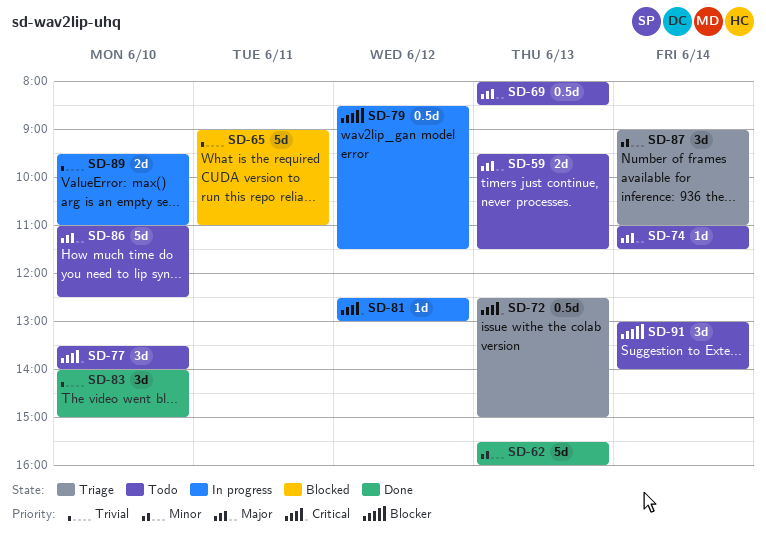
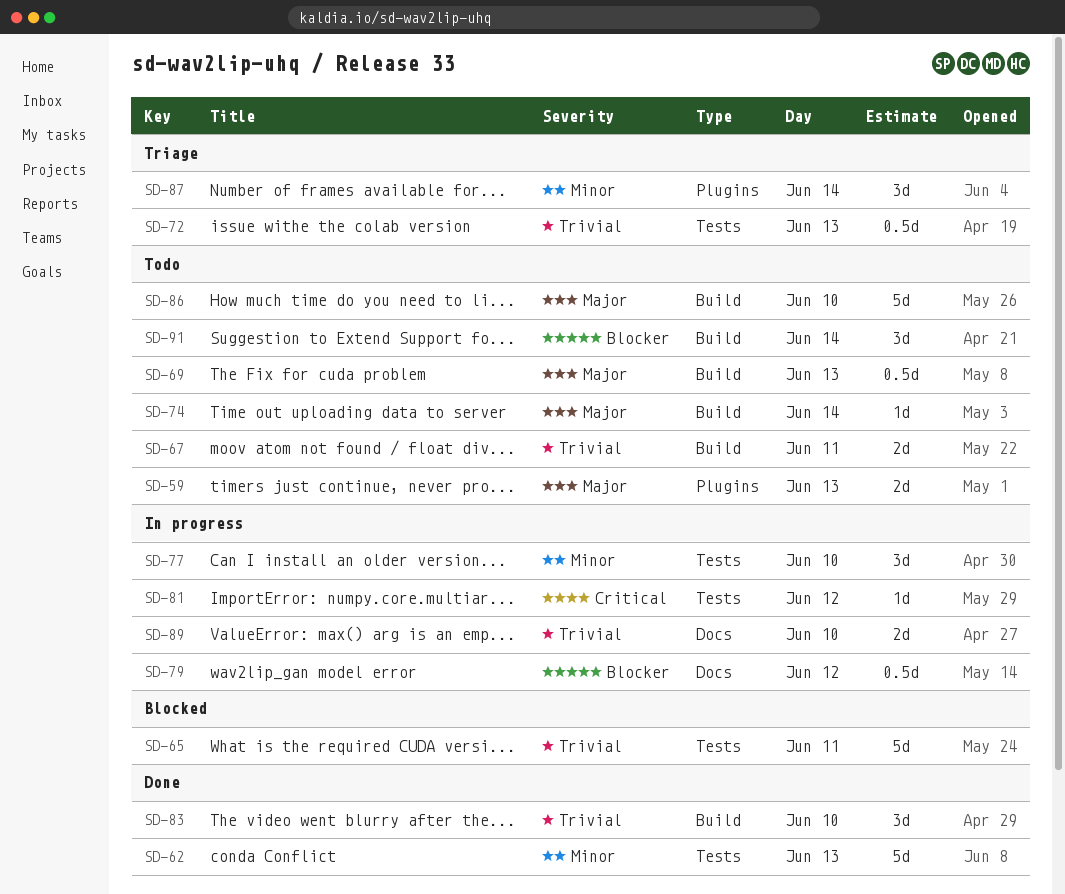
SD-67: none -> present
SD-72, priority: Critical -> Trivial
SD-77, status: Todo -> In progress
SD-77, priority: Critical -> Minor

